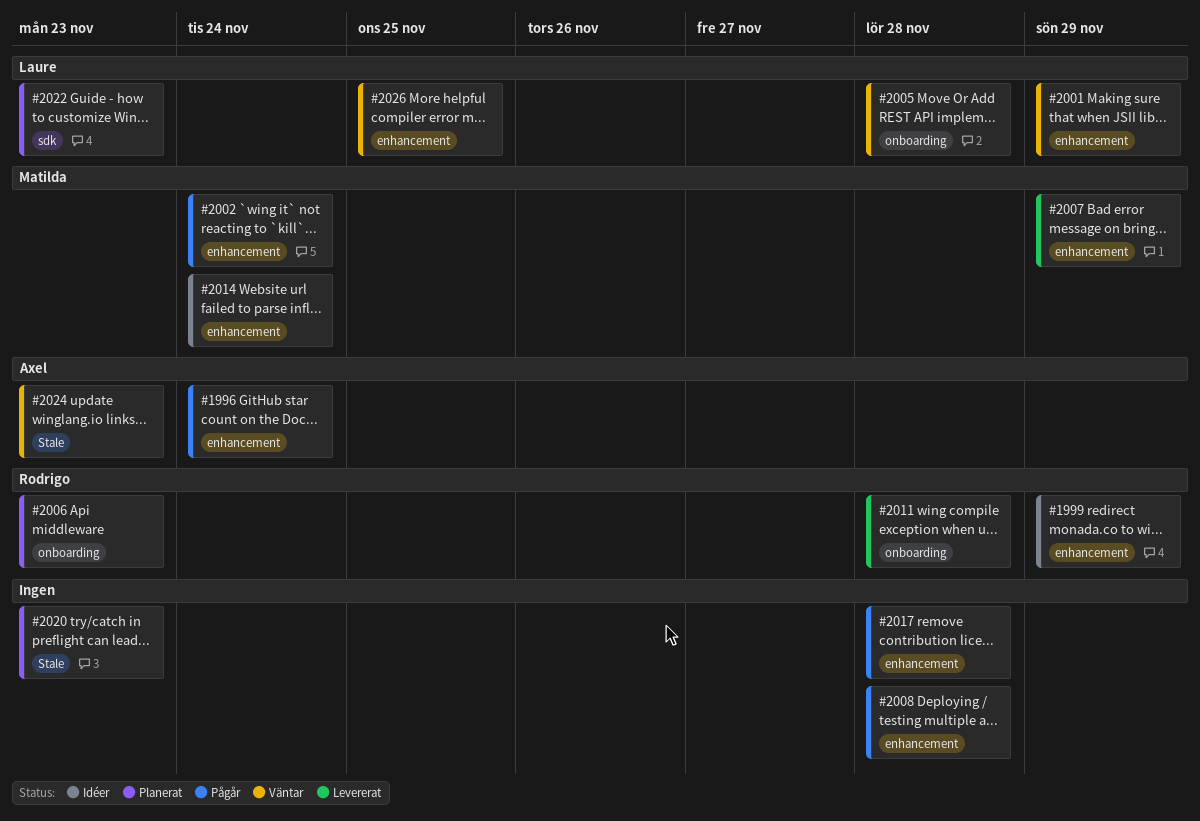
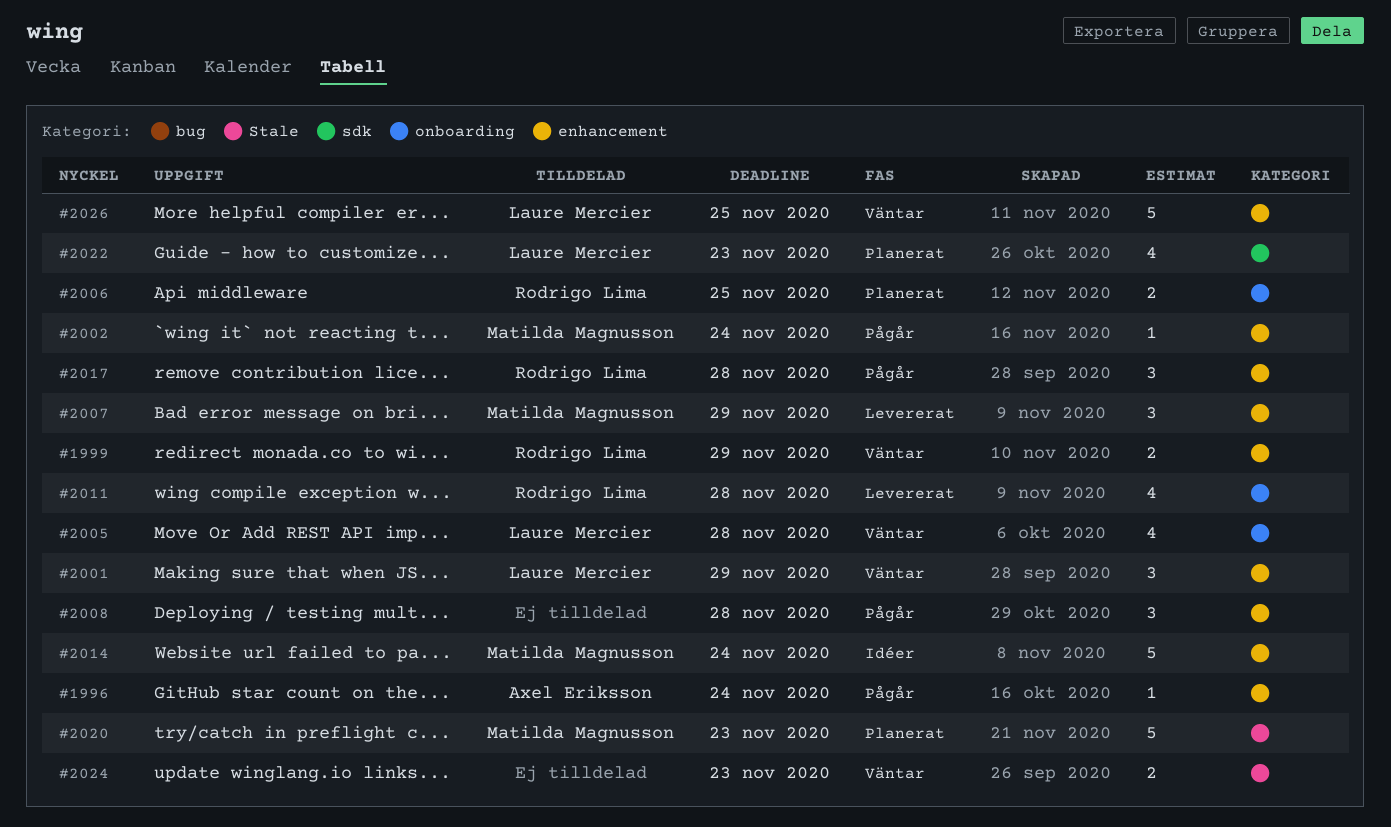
#1999, status: Idéer -> Väntar
#2006, due: Nov 23 -> Nov 25
#2017, owner: none -> Rodrigo Lima
#2020, owner: none -> Matilda Magnusson
#2024, owner: Axel Eriksson -> none

